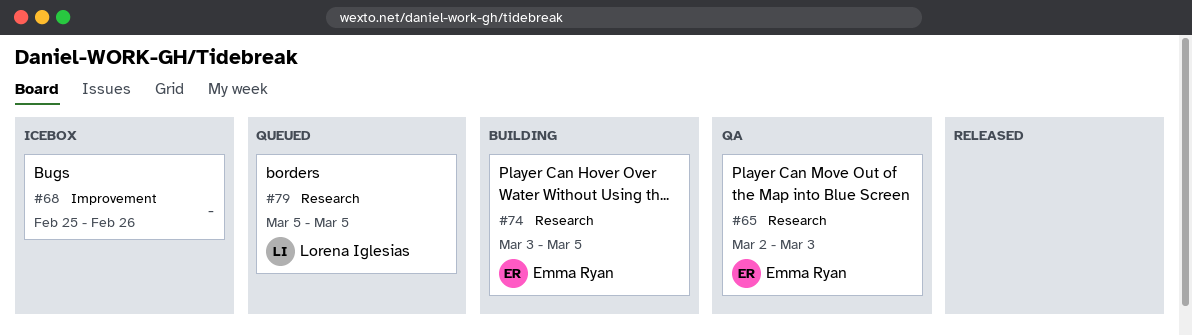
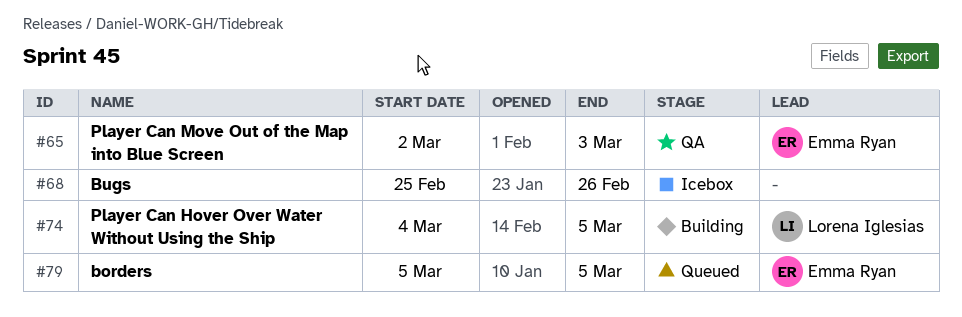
#74, owner: Emma Ryan -> Lorena Iglesias
#74, start: Mar 3 -> Mar 4
#79, owner: Lorena Iglesias -> Emma Ryan

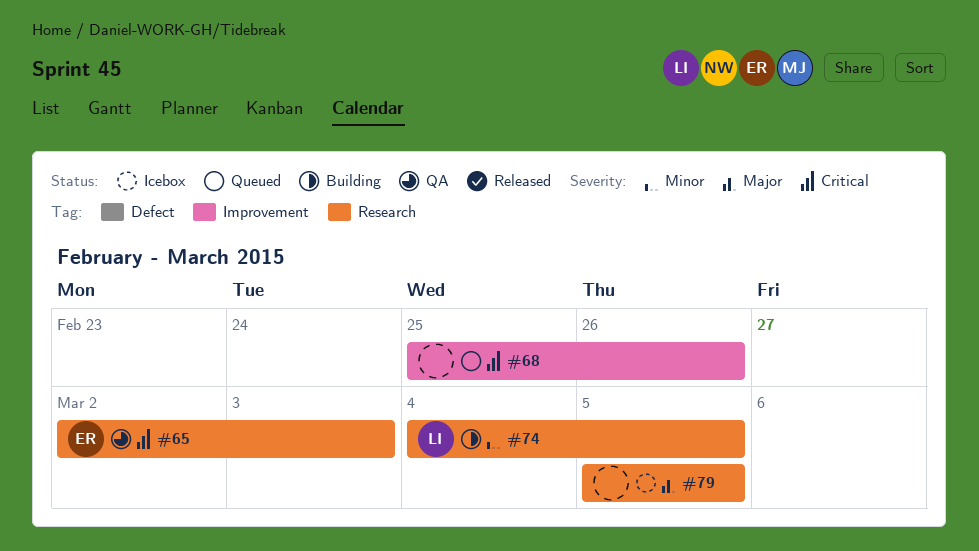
#68, status: Icebox -> Queued
#79, status: Queued -> Icebox
#79, owner: Emma Ryan -> none

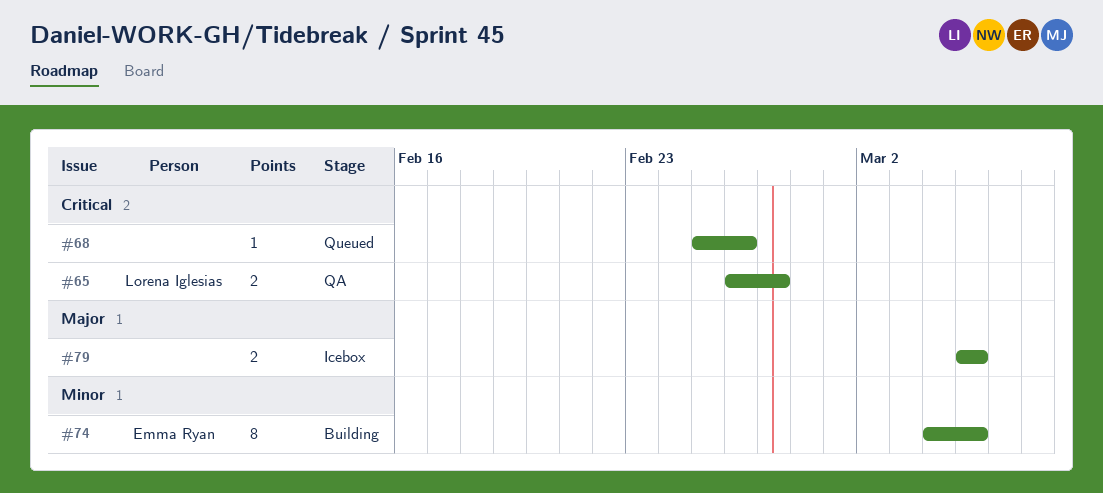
#65, owner: Emma Ryan -> Lorena Iglesias
#65, start: Mar 2 -> Feb 26
#65, due: Mar 3 -> Feb 27
#74, owner: Lorena Iglesias -> Emma Ryan

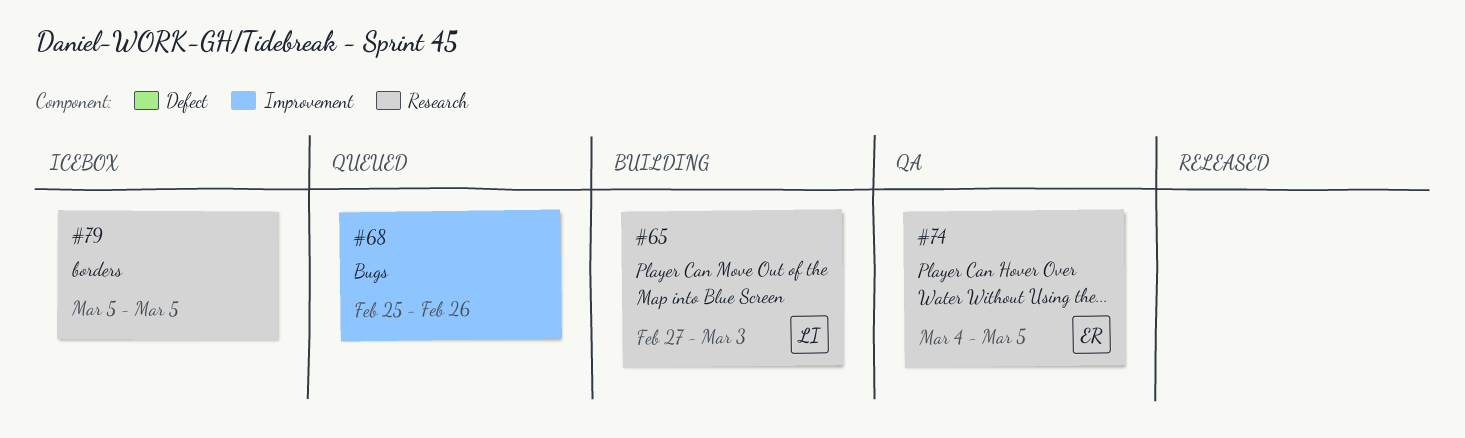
#65, status: QA -> Building
#65, start: Feb 26 -> Feb 27
#65, due: Feb 27 -> Mar 3
#74, status: Building -> QA

